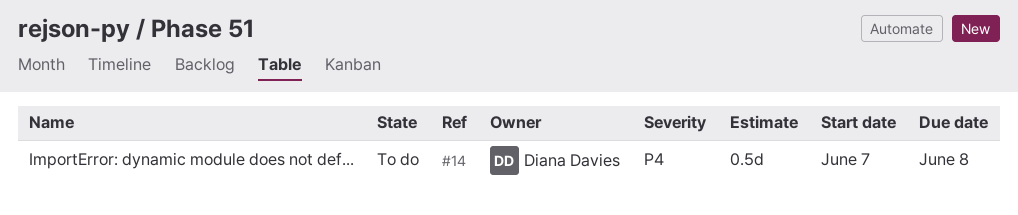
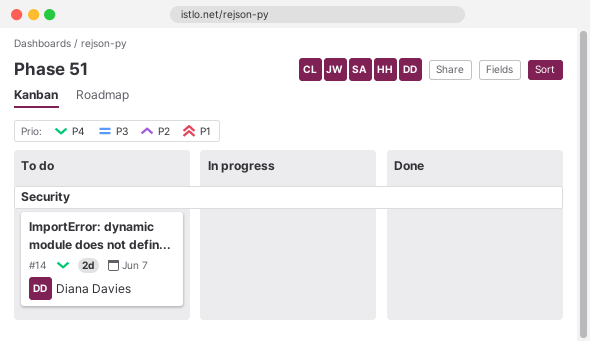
#14, estimate: 0.5d -> 2d
#14, due: Jun 8 -> Jun 7

